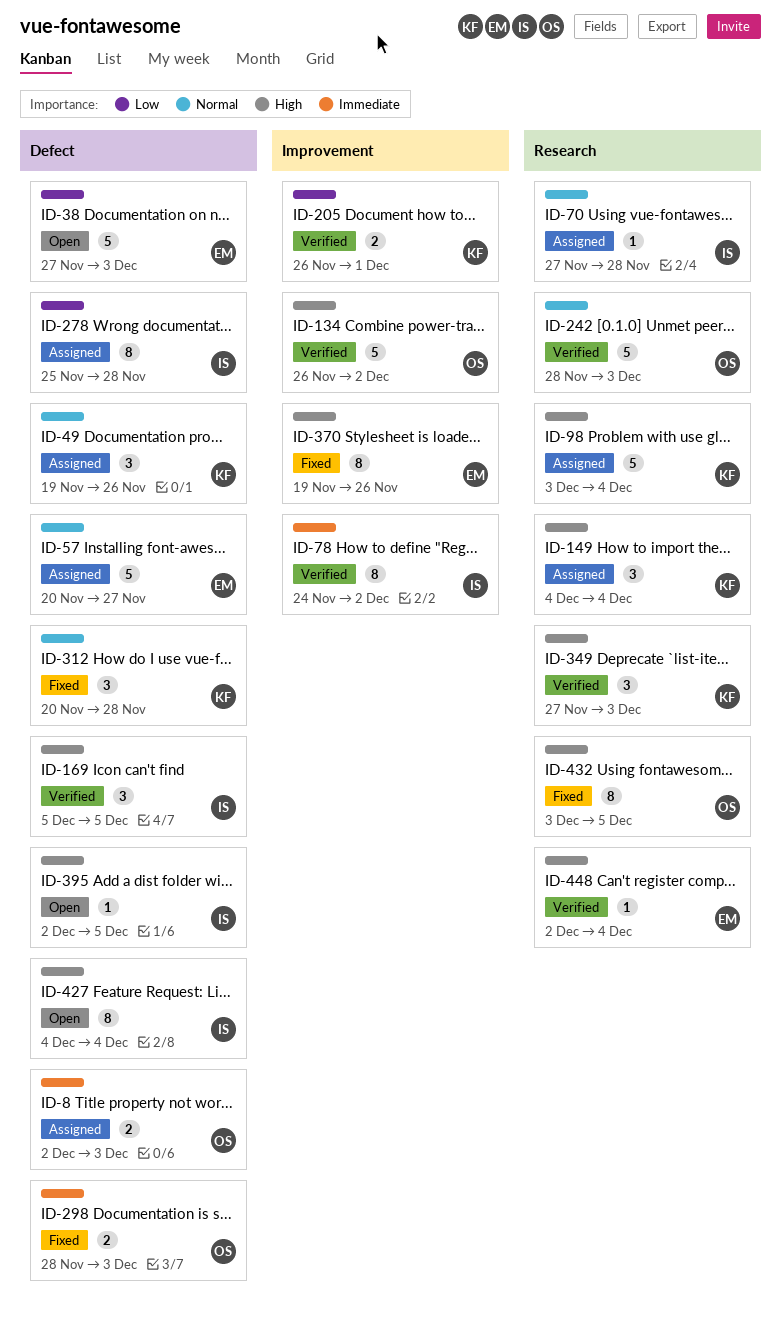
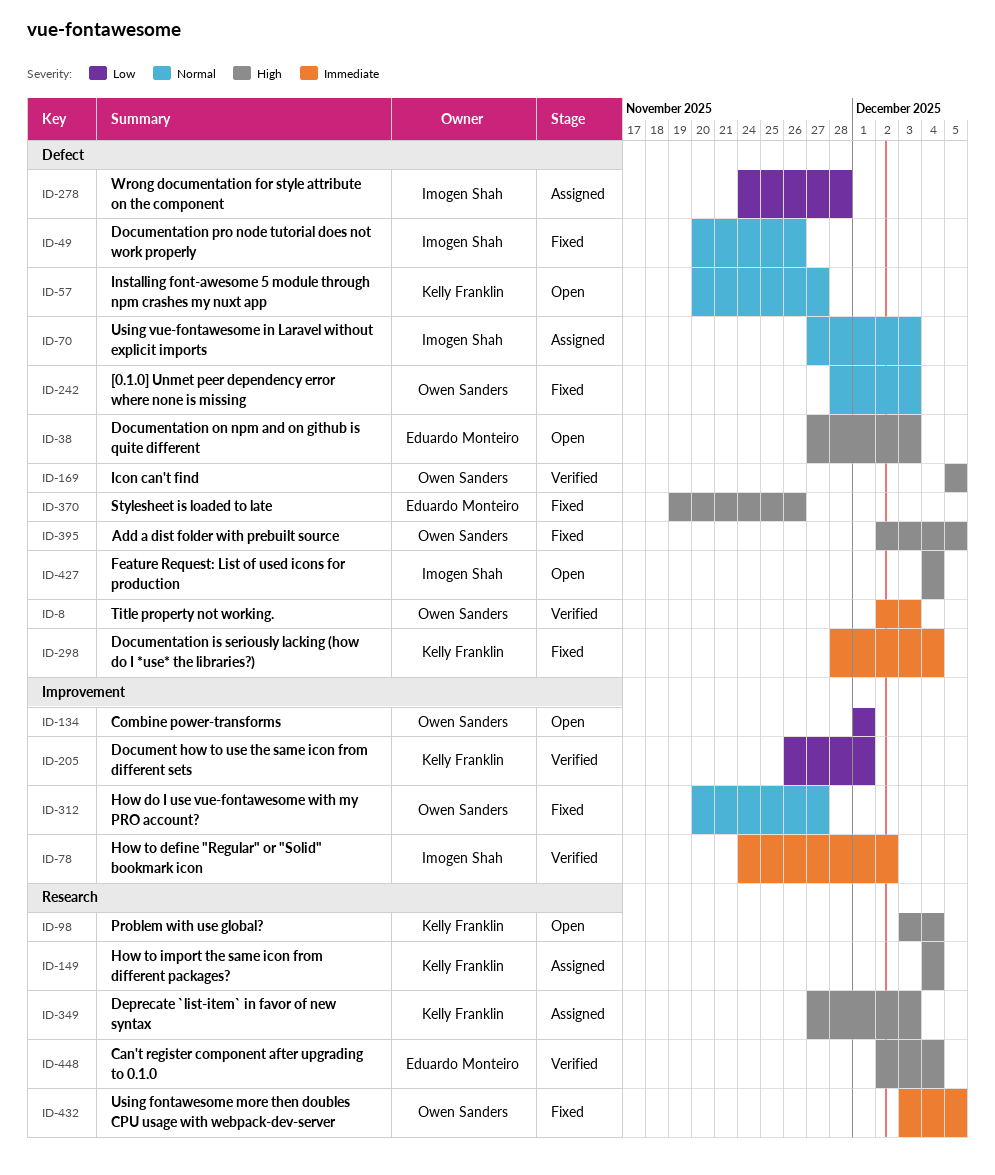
ID-8, status: Assigned -> Verified
ID-38, priority: Low -> High
ID-49, status: Assigned -> Fixed
ID-49, owner: Kelly Franklin -> Imogen Shah
ID-49, start: Nov 19 -> Nov 20
ID-57, status: Assigned -> Open
ID-57, owner: Eduardo Monteiro -> Kelly Franklin
ID-70, label: Research -> Defect
ID-70, due: Nov 28 -> Dec 3
ID-98, status: Assigned -> Open
ID-134, status: Verified -> Open
ID-134, priority: High -> Low
ID-134, start: Nov 26 -> Dec 1
ID-134, due: Dec 2 -> Dec 1
ID-169, owner: Imogen Shah -> Owen Sanders
ID-242, status: Verified -> Fixed
ID-242, label: Research -> Defect
ID-278, start: Nov 25 -> Nov 24
ID-298, owner: Owen Sanders -> Kelly Franklin
ID-298, due: Dec 3 -> Dec 4
ID-312, owner: Kelly Franklin -> Owen Sanders
ID-312, label: Defect -> Improvement
ID-312, due: Nov 28 -> Nov 27
ID-349, status: Verified -> Assigned
ID-370, label: Improvement -> Defect
ID-395, status: Open -> Fixed
ID-395, owner: Imogen Shah -> Owen Sanders
ID-432, priority: High -> Immediate

